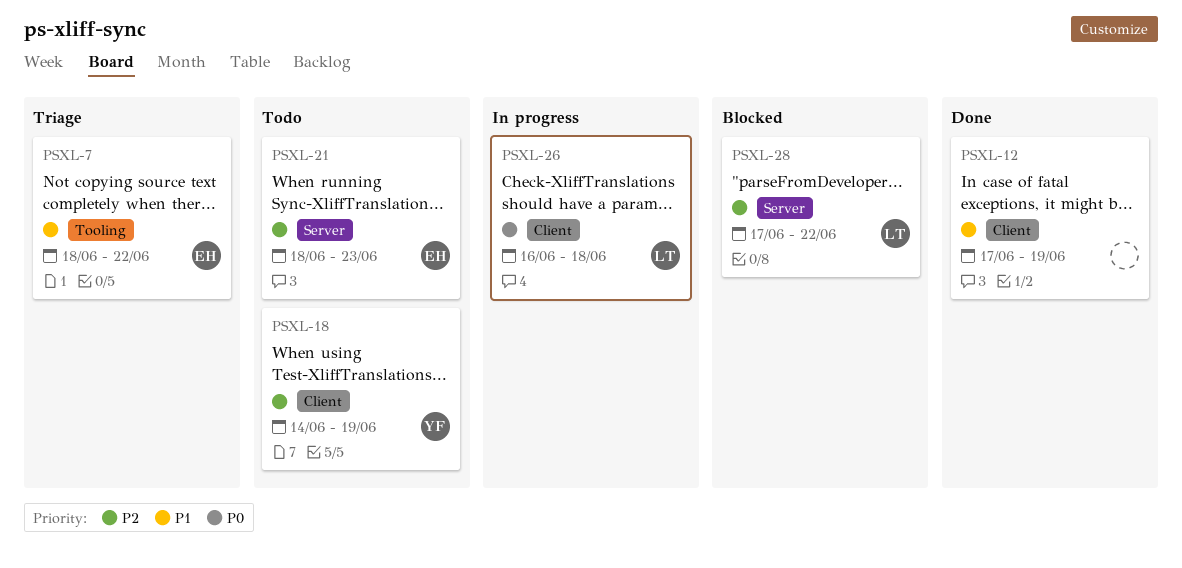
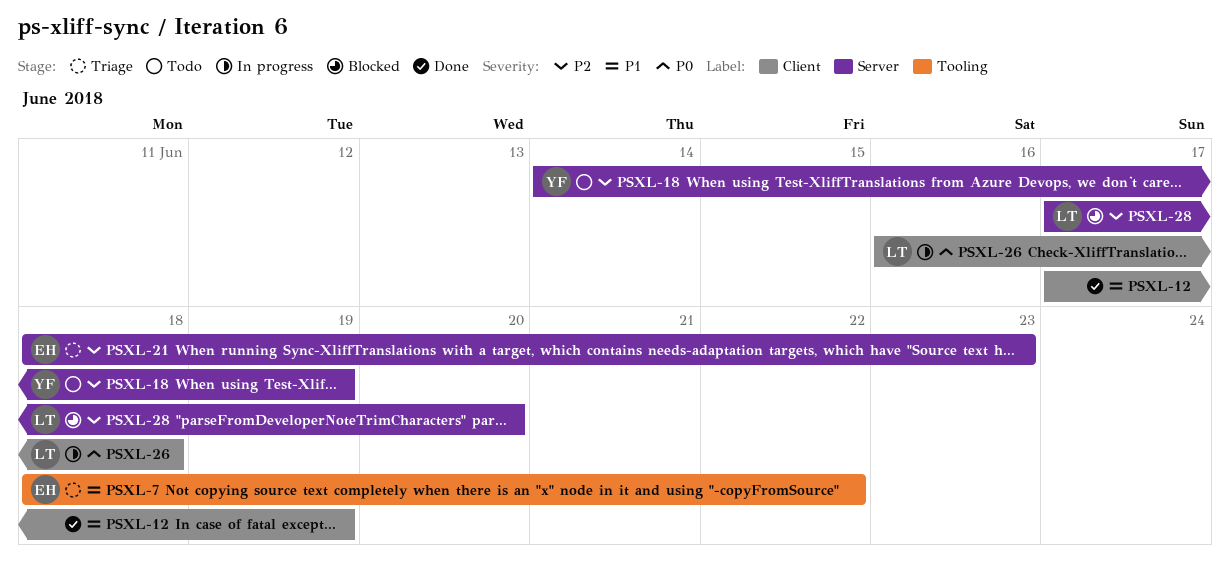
PSXL-18, label: Client -> Server
PSXL-21, status: Todo -> Triage
PSXL-28, due: Jun 22 -> Jun 20

